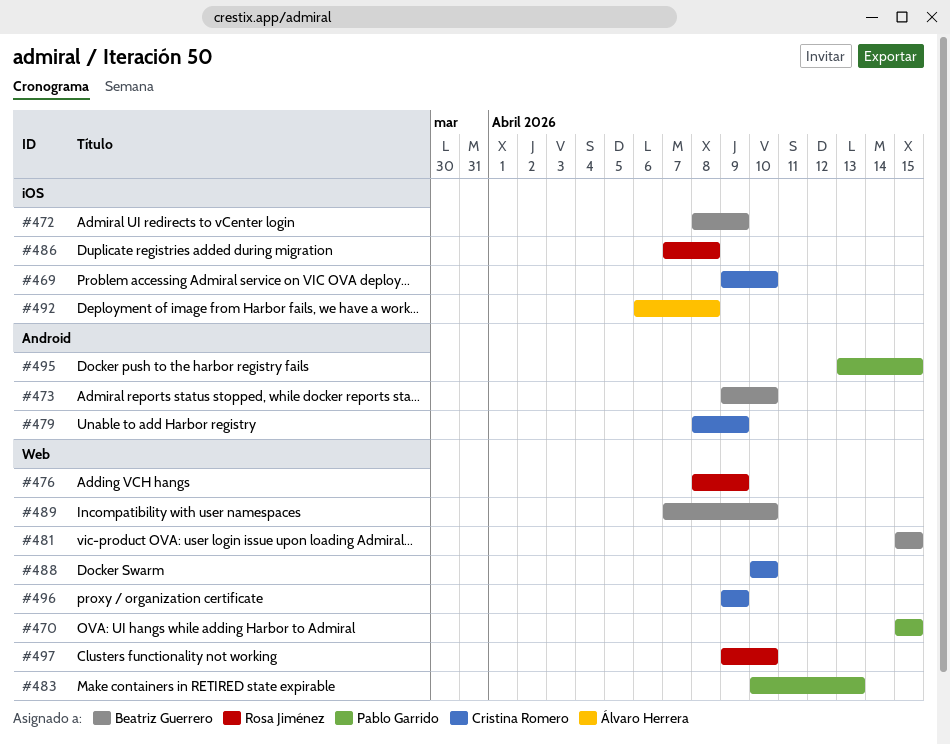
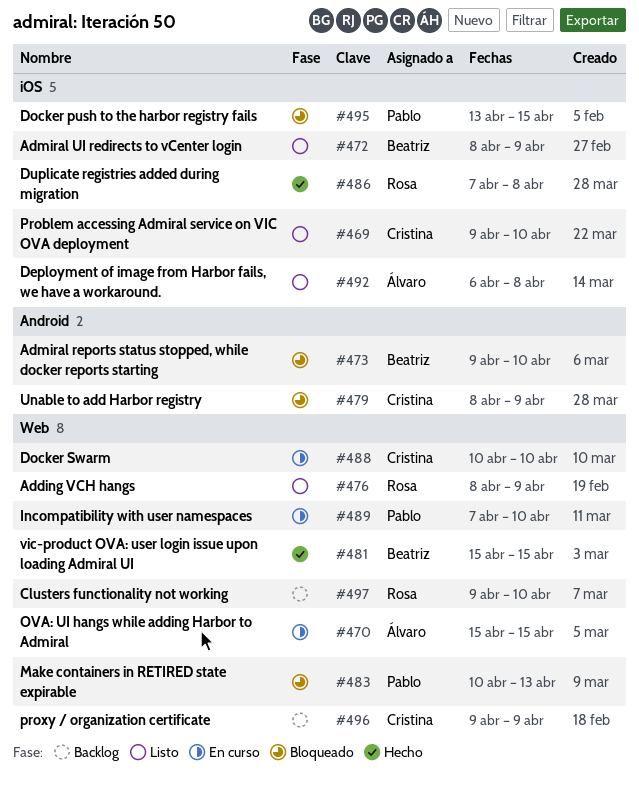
#470, owner: Pablo Garrido -> Álvaro Herrera
#489, owner: Beatriz Guerrero -> Pablo Garrido
#495, label: Android -> iOS

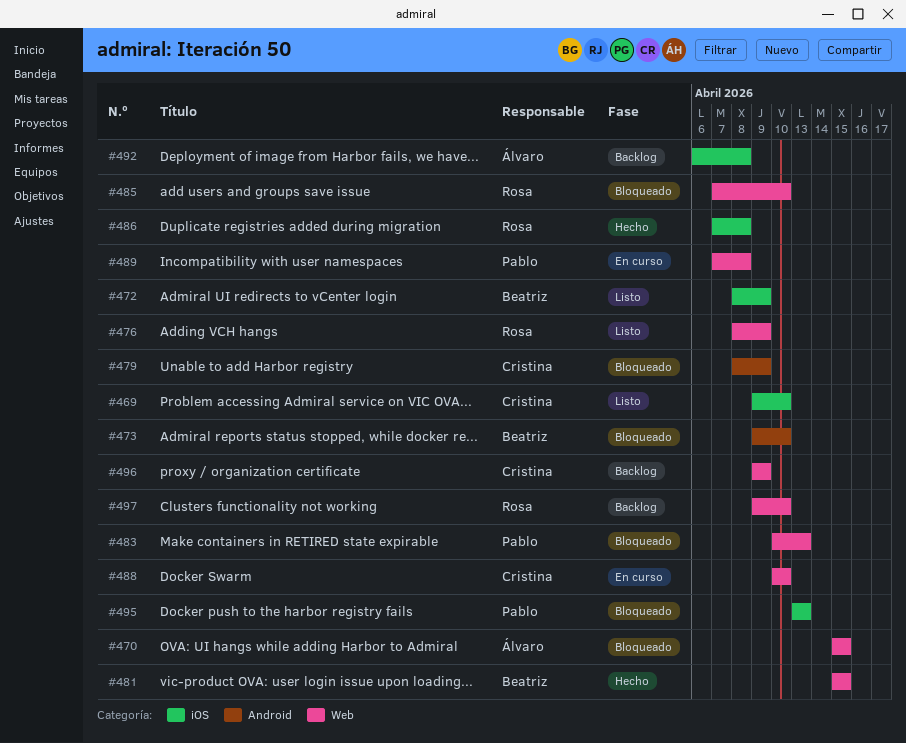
#470, status: En curso -> Bloqueado
#485: none -> present
#489, due: Apr 10 -> Apr 8
#492, status: Listo -> Backlog
#495, due: Apr 15 -> Apr 13

